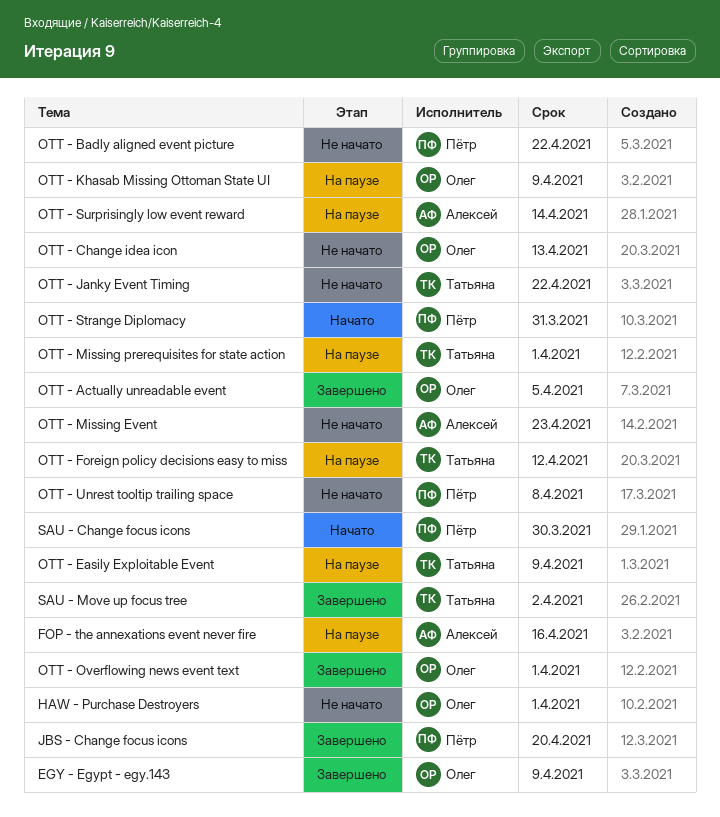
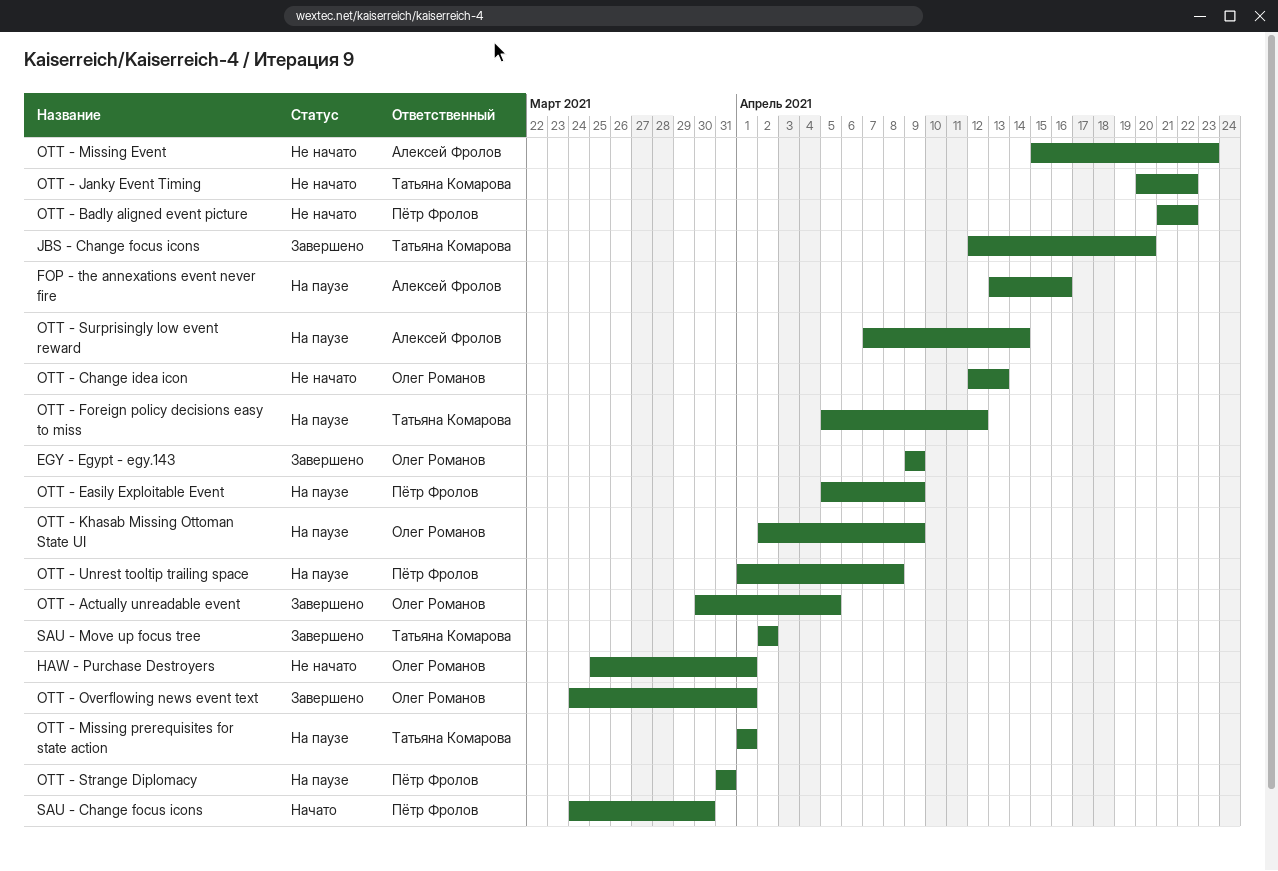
JBS - Change focus icons, owner: Пётр Фролов -> Татьяна Комарова
OTT - Easily Exploitable Event, owner: Татьяна Комарова -> Пётр Фролов
OTT - Strange Diplomacy, status: Начато -> На паузе
OTT - Unrest tooltip trailing space, status: Не начато -> На паузе

